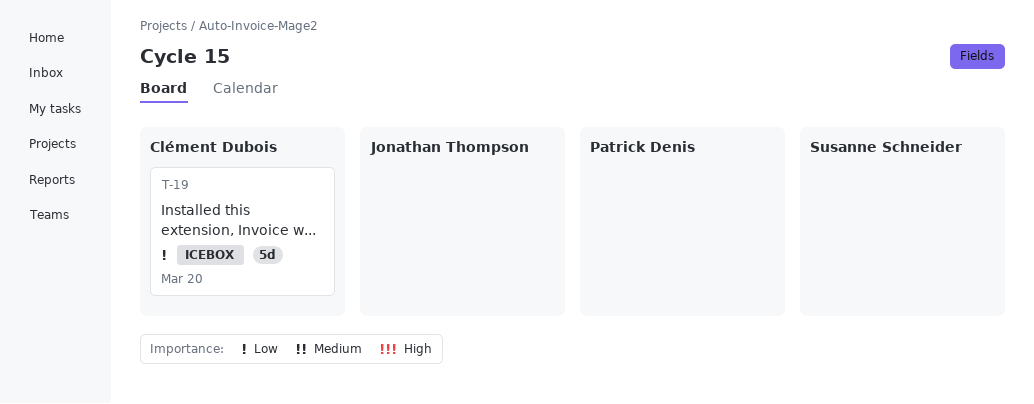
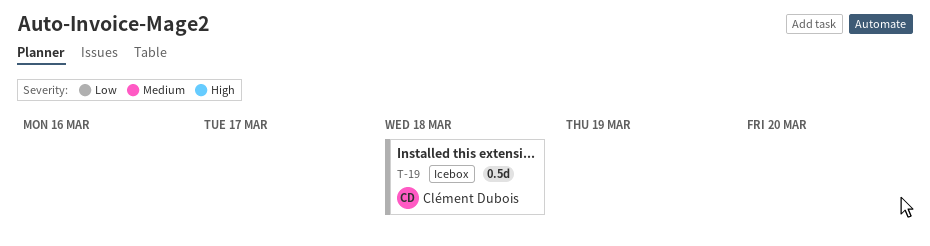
T-19, estimate: 5d -> 0.5d
T-19, due: Mar 20 -> Mar 18

